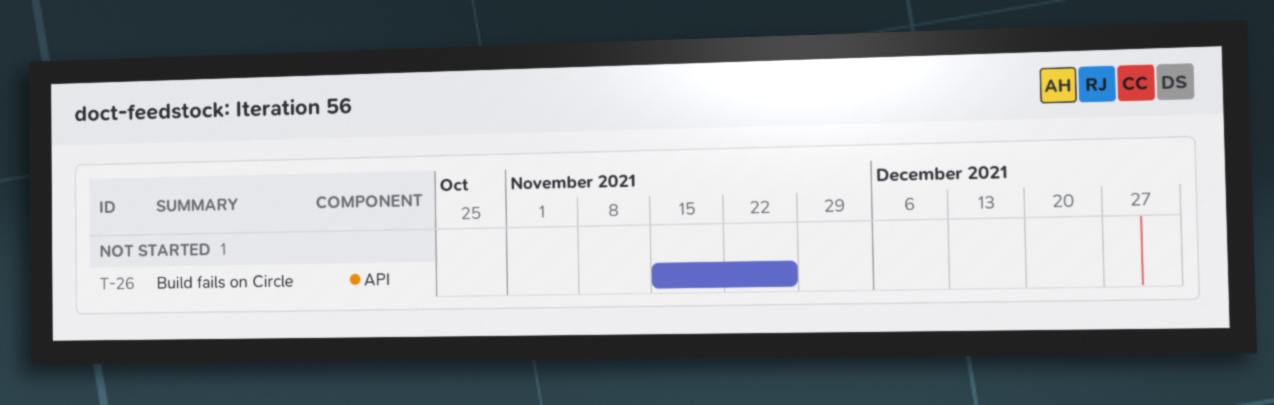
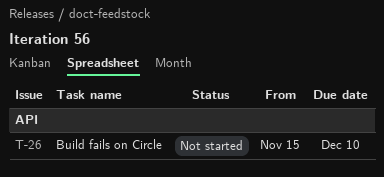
T-26, due: Nov 26 -> Dec 10

